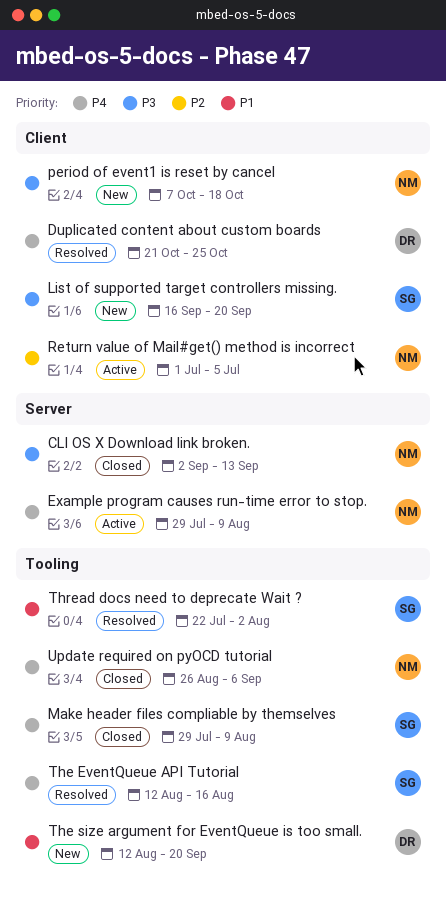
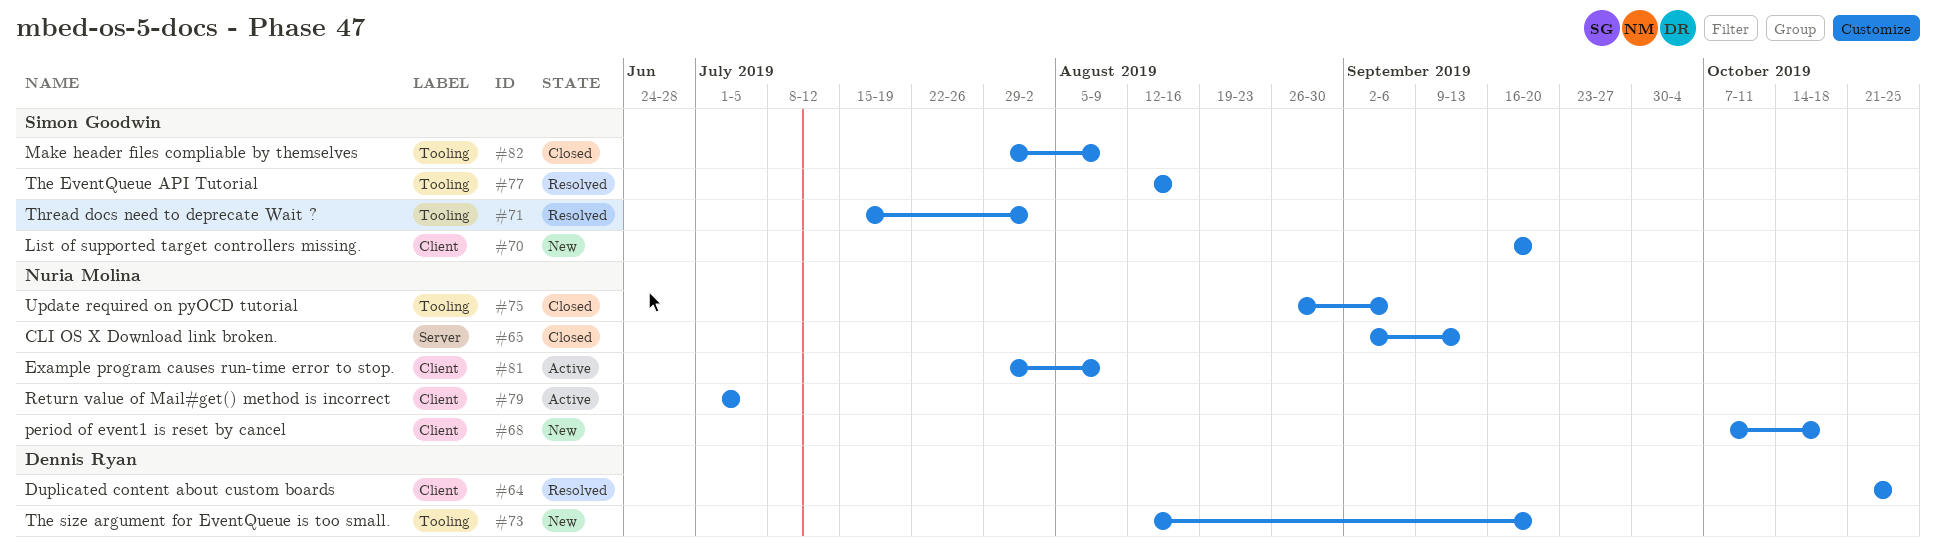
Example program causes run-time error to stop., label: Server -> Client
Thread docs need to deprecate Wait ?, start: Jul 22 -> Jul 15

